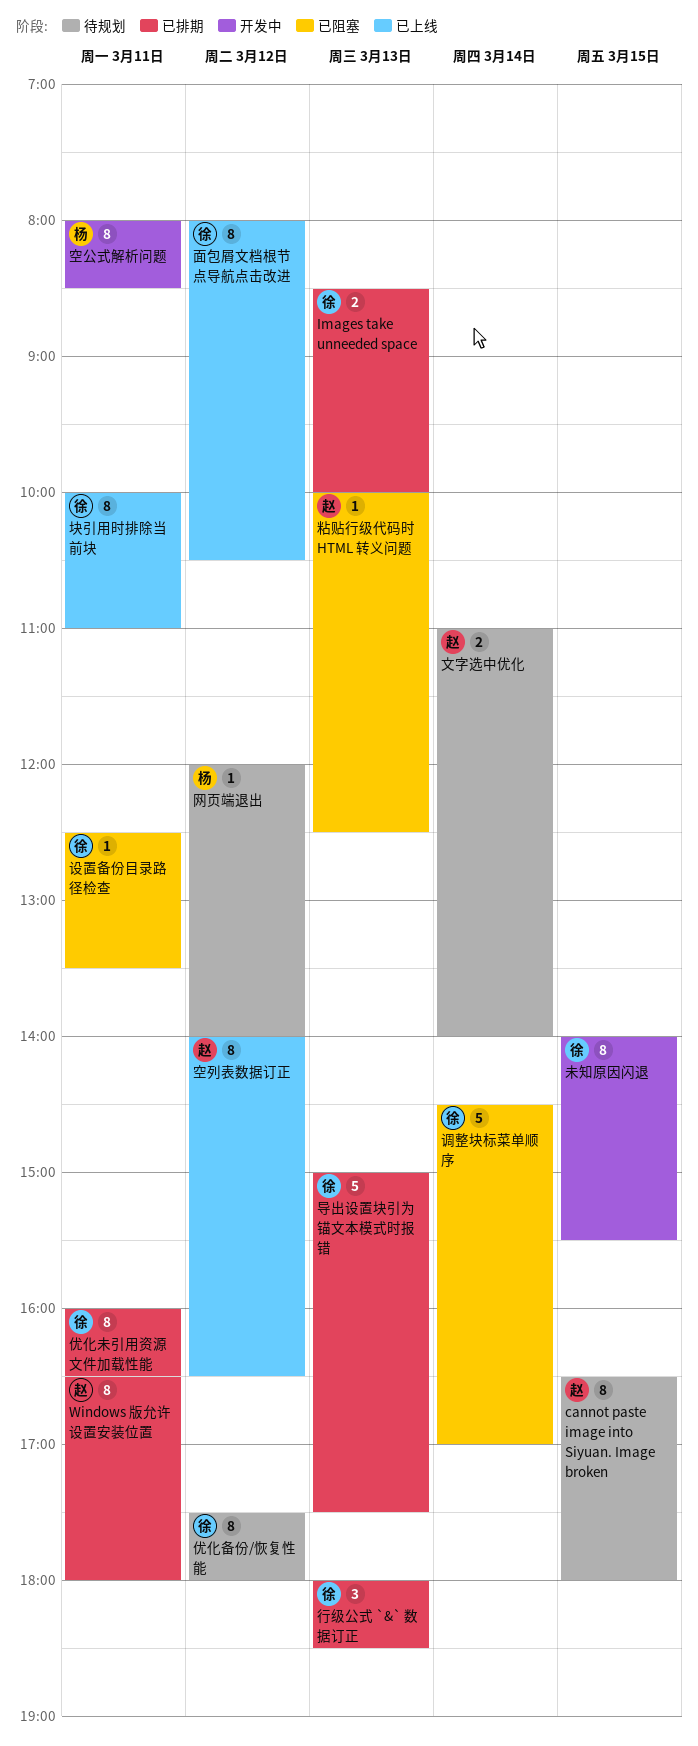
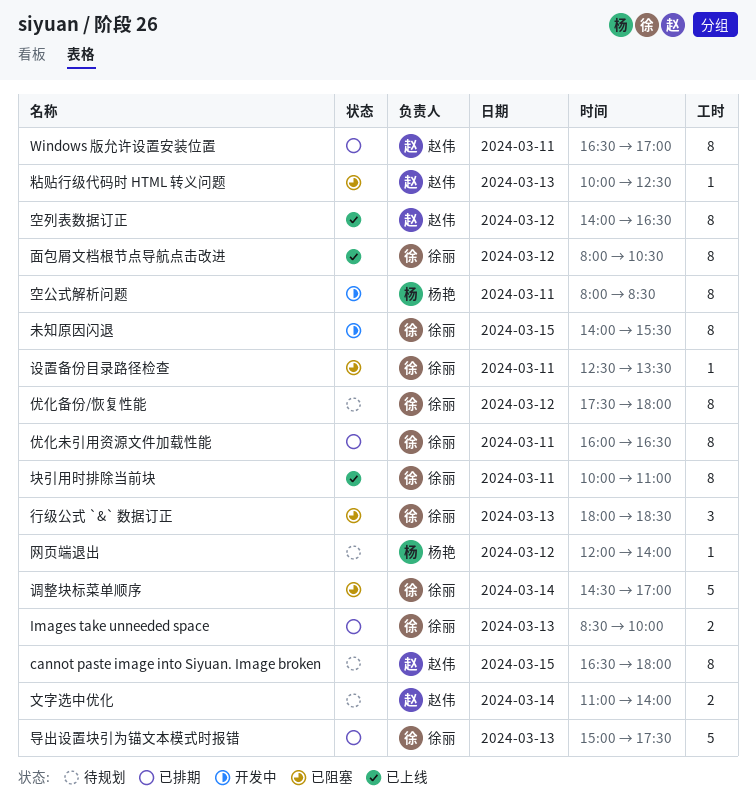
Windows 版允许设置安装位置, ends: 18:00 -> 17:00
行级公式 `&` 数据订正, status: 已排期 -> 已阻塞

